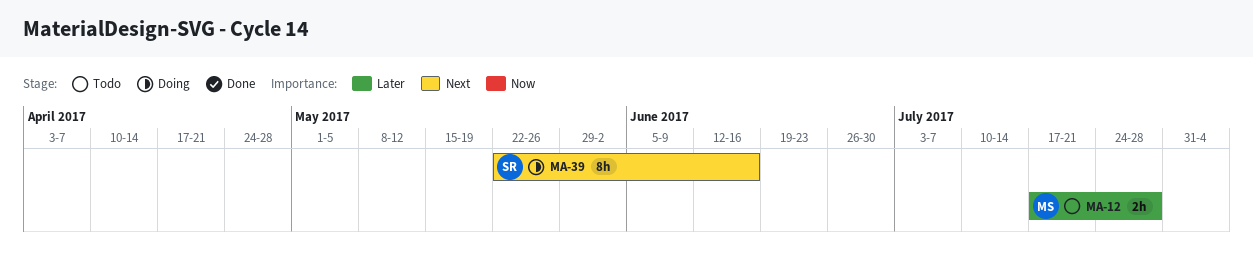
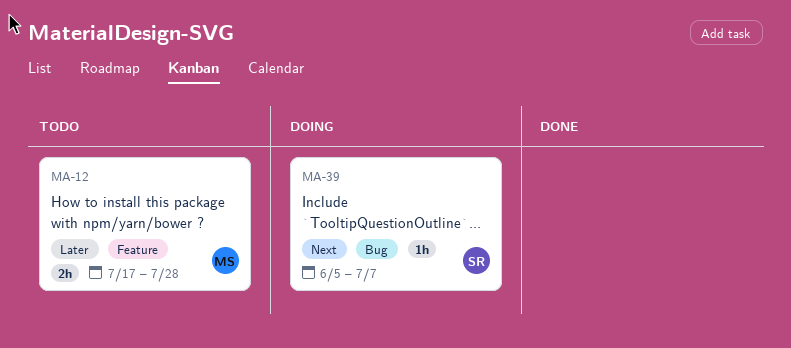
MA-39, estimate: 8h -> 1h
MA-39, start: May 22 -> Jun 5
MA-39, due: Jun 16 -> Jul 7

